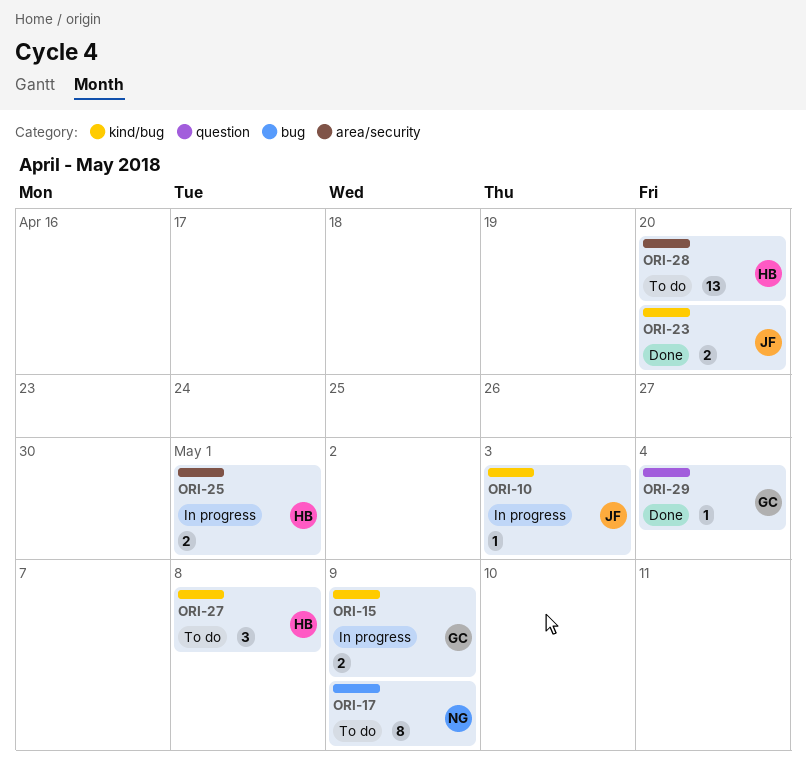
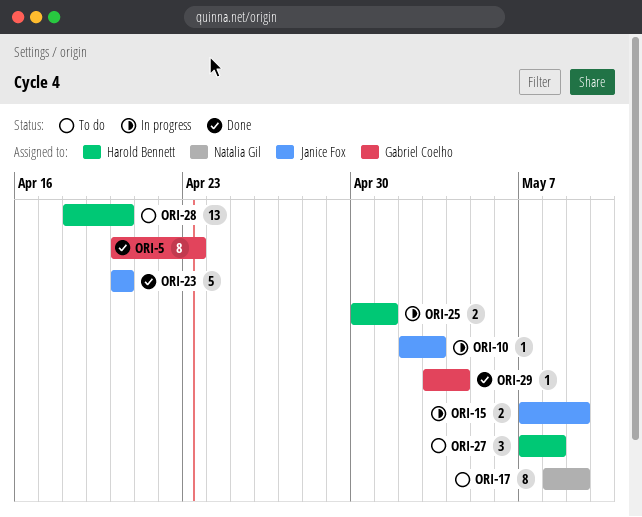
ORI-5: none -> present
ORI-15, owner: Gabriel Coelho -> Janice Fox
ORI-23, estimate: 2 -> 5

